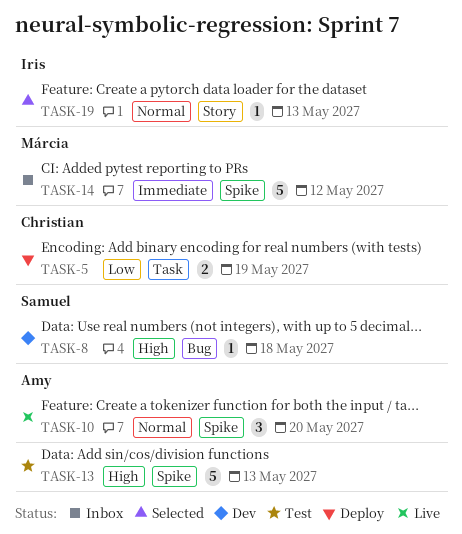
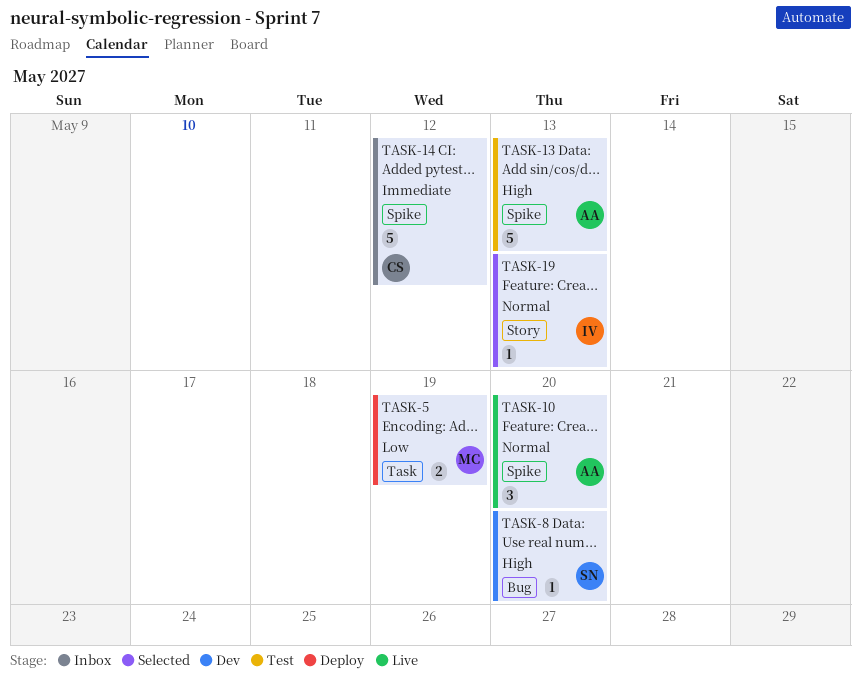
TASK-5, owner: Christian -> Márcia
TASK-8, due: May 18 -> May 20
TASK-14, owner: Márcia -> Christian

